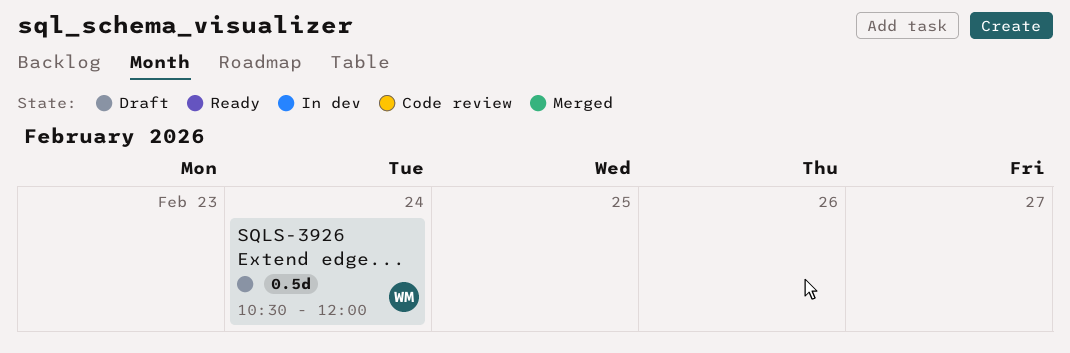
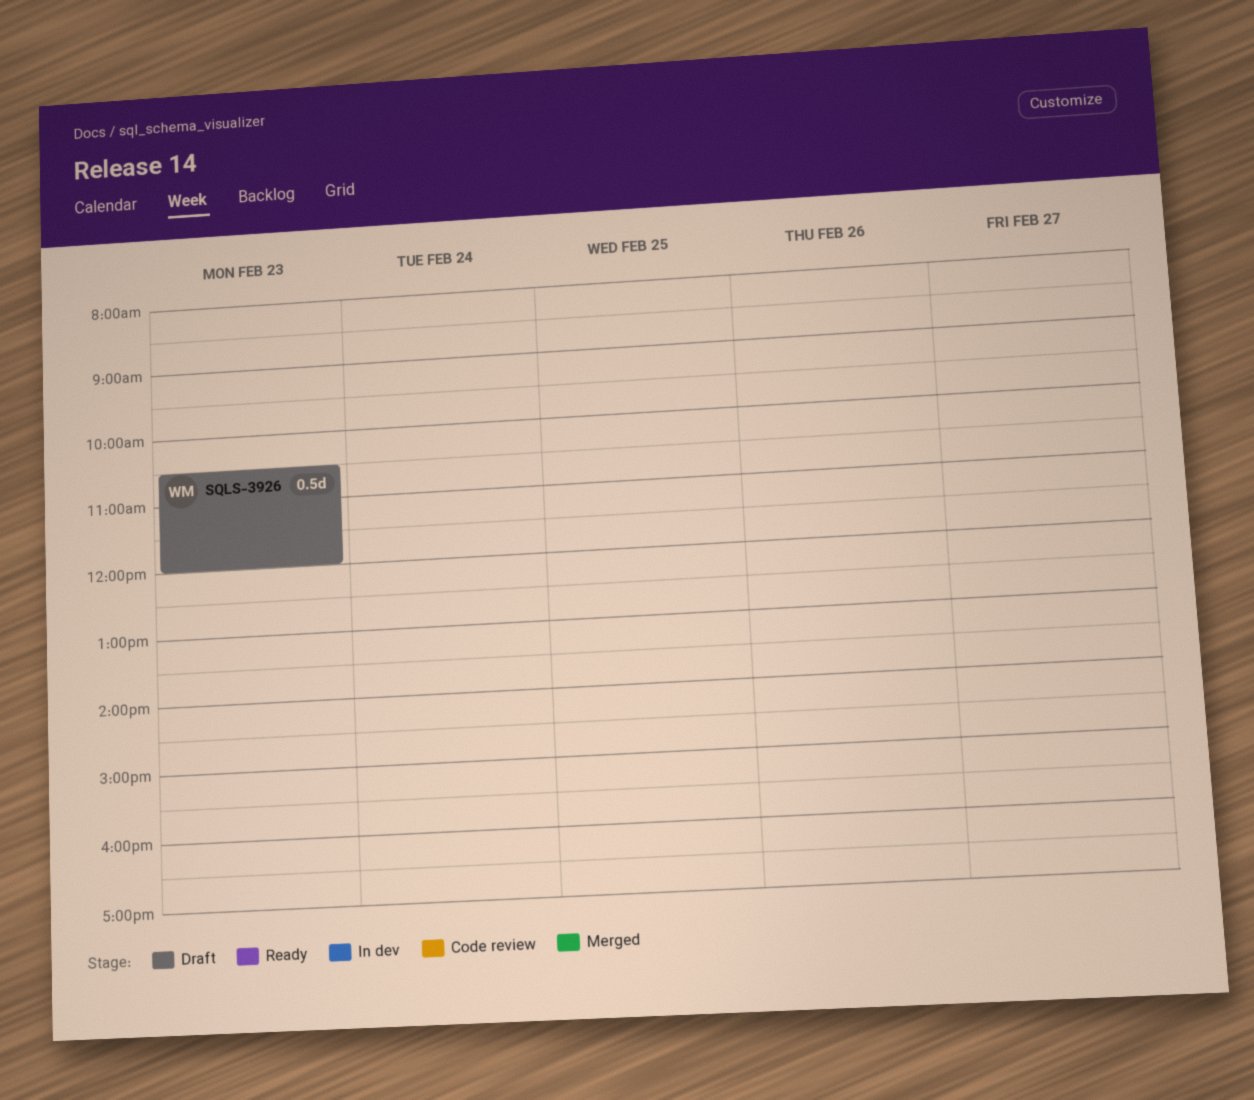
SQLS-3926, day: Feb 24 -> Feb 23

